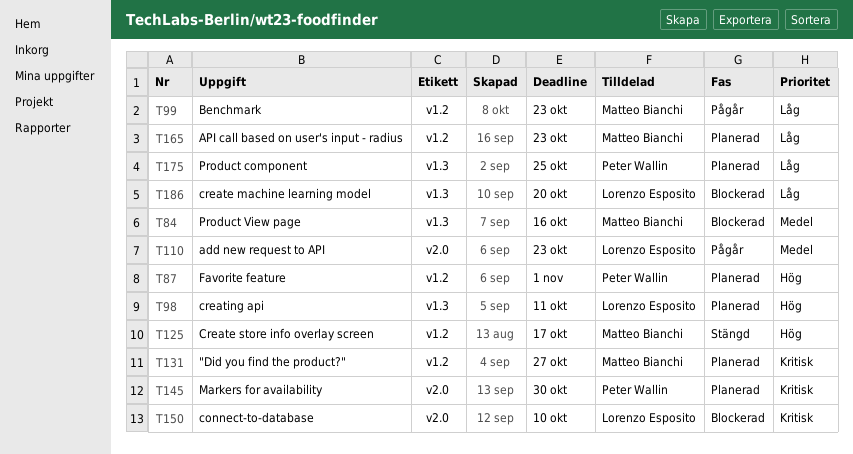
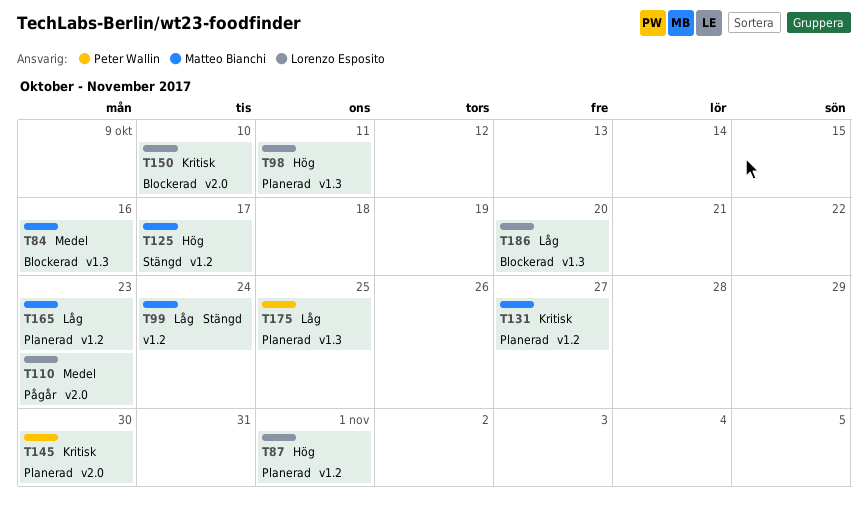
T87, owner: Peter Wallin -> Lorenzo Esposito
T99, status: Pågår -> Stängd
T99, due: Oct 23 -> Oct 24

